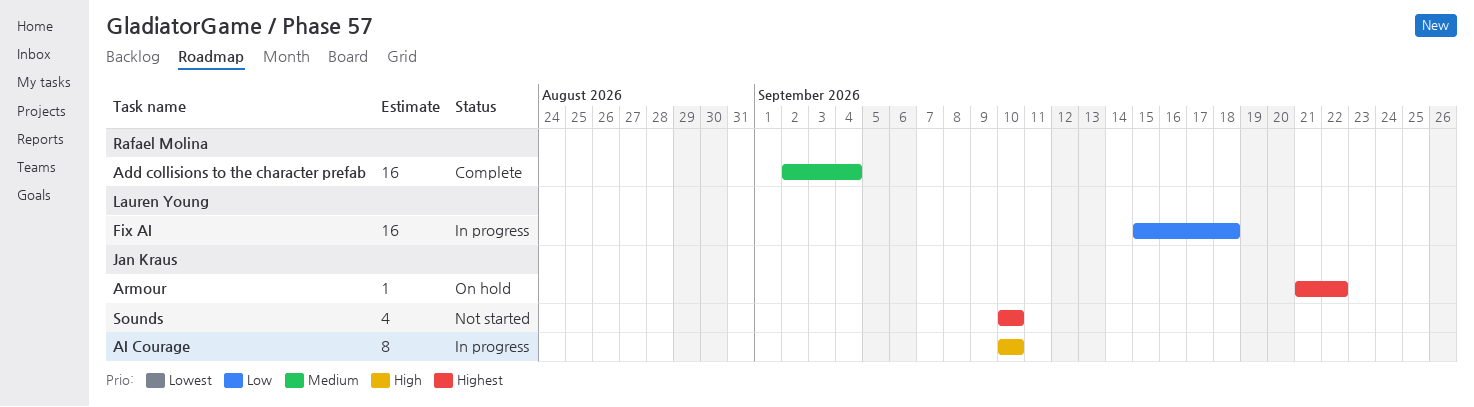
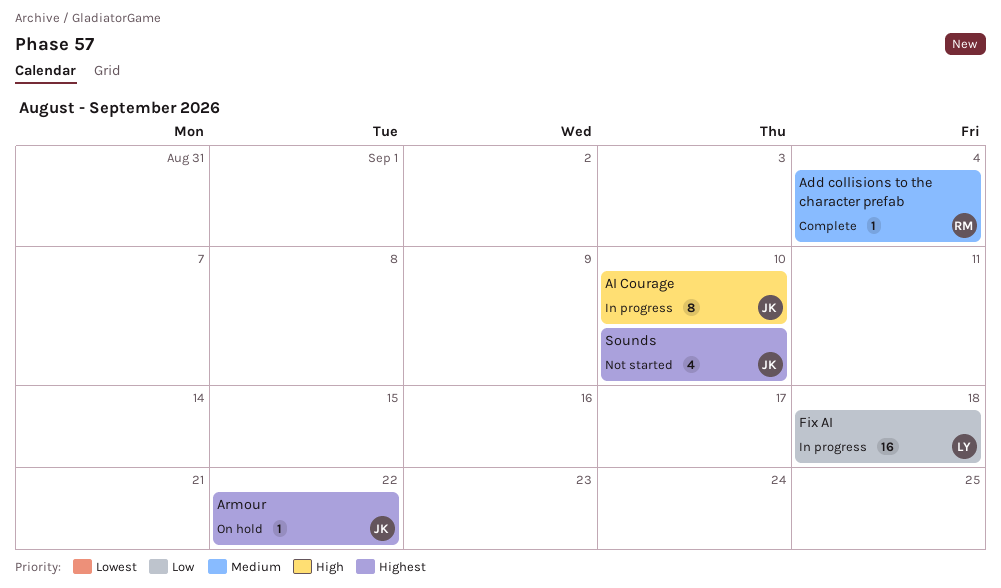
Add collisions to the character prefab, estimate: 16 -> 1

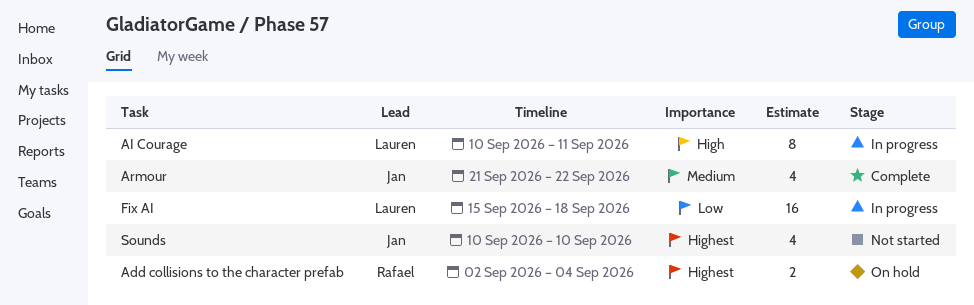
Add collisions to the character prefab, status: Complete -> On hold
Add collisions to the character prefab, priority: Medium -> Highest
Add collisions to the character prefab, estimate: 1 -> 2
AI Courage, owner: Jan -> Lauren
AI Courage, due: Sep 10 -> Sep 11
Armour, status: On hold -> Complete
Armour, priority: Highest -> Medium
Armour, estimate: 1 -> 4

